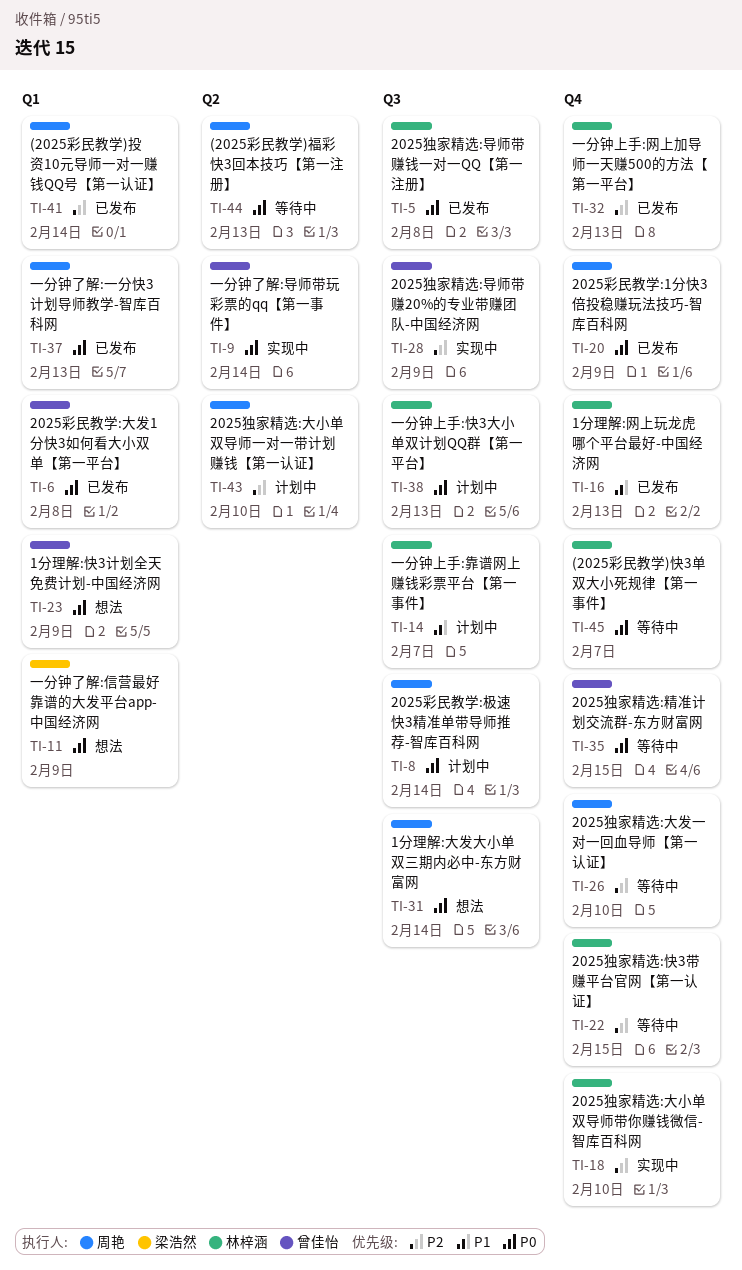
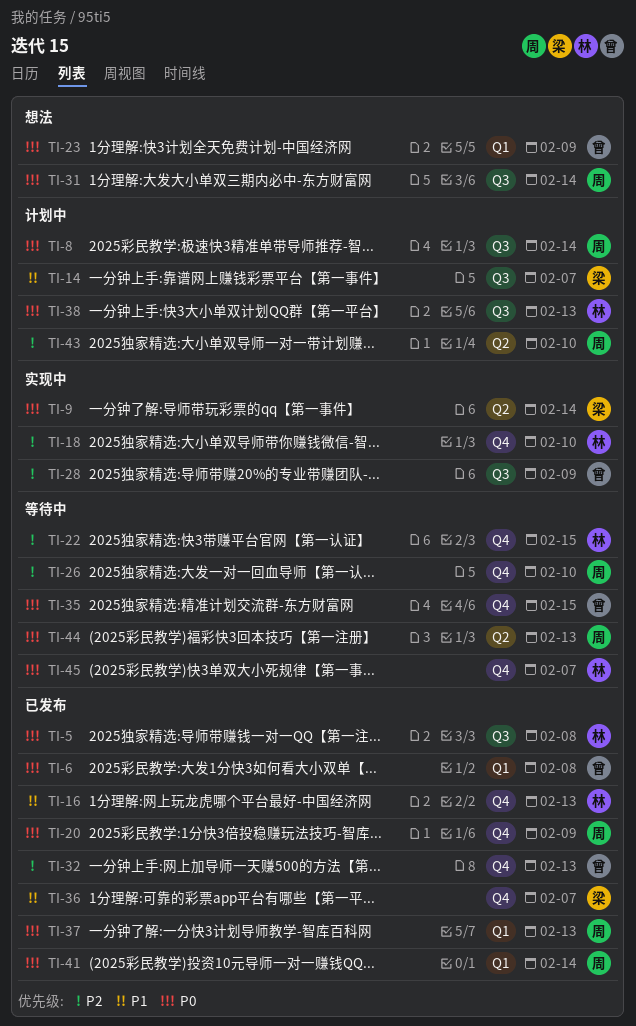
TI-9, owner: 曾佳怡 -> 梁浩然
TI-11: present -> none
TI-14, owner: 林梓涵 -> 梁浩然
TI-32, owner: 林梓涵 -> 曾佳怡
TI-36: none -> present
TI-41, priority: P2 -> P0

